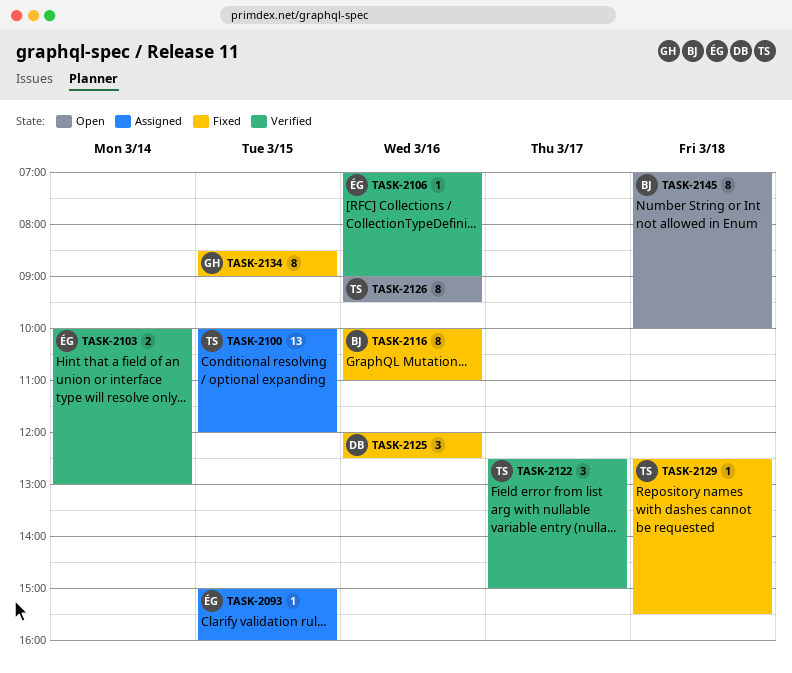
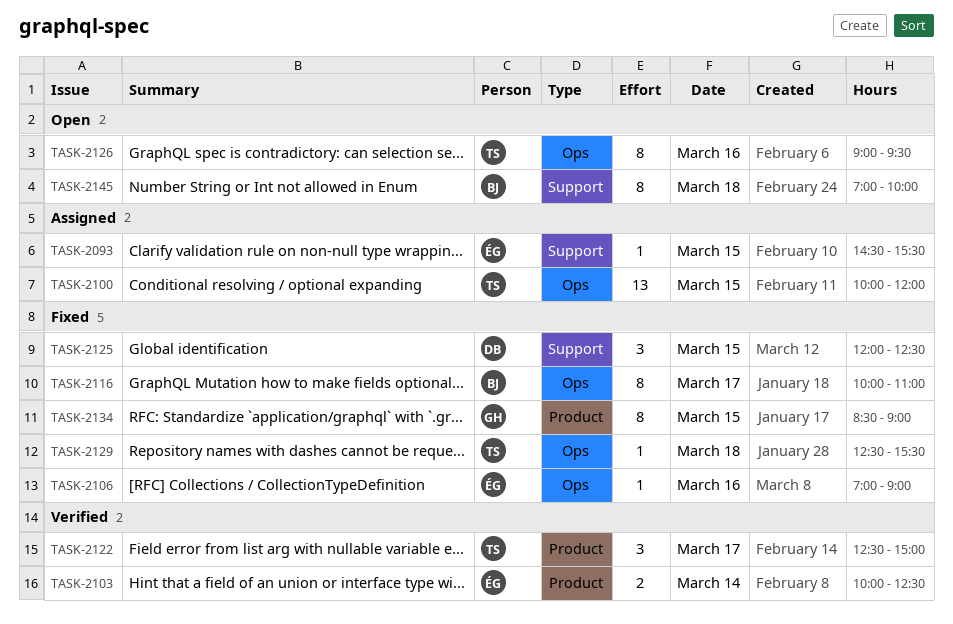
TASK-2093, begins: 15:00 -> 14:30
TASK-2093, ends: 16:00 -> 15:30
TASK-2103, ends: 13:00 -> 12:30
TASK-2106, status: Verified -> Fixed
TASK-2116, day: Mar 16 -> Mar 17
TASK-2125, day: Mar 16 -> Mar 15

